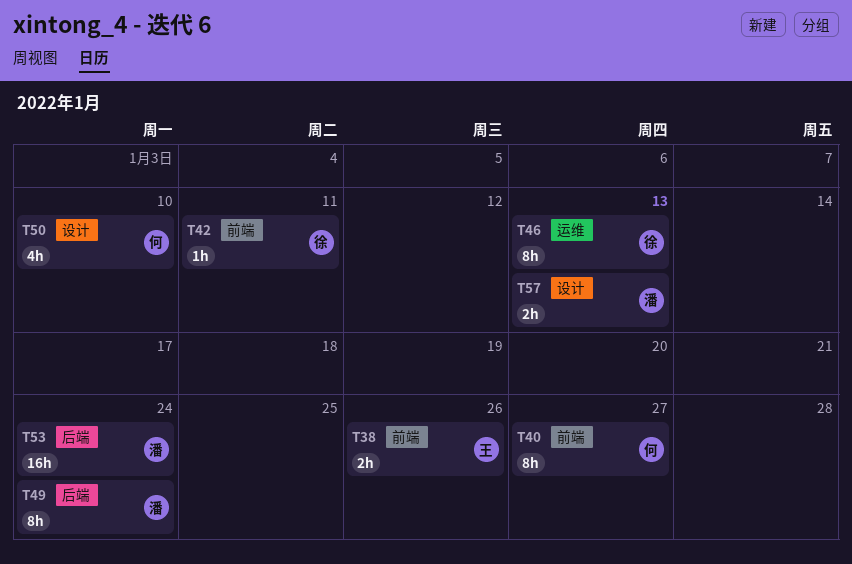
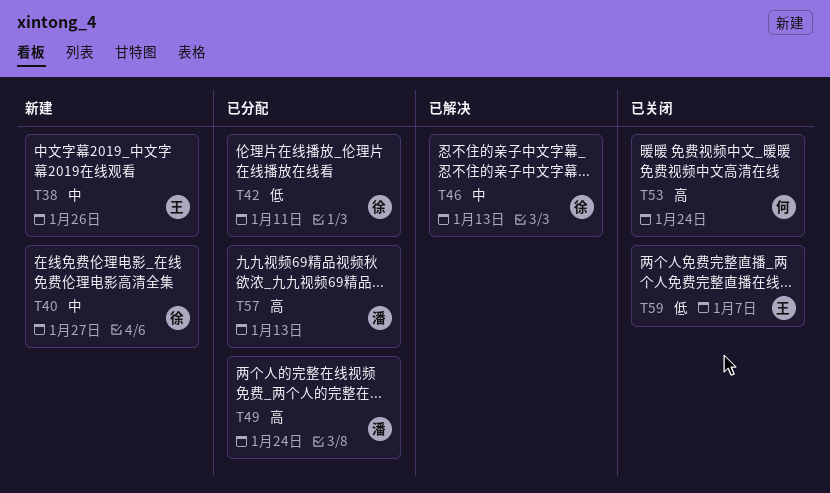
T40, owner: 何 -> 徐
T50: present -> none
T53, owner: 潘 -> 何
T59: none -> present

